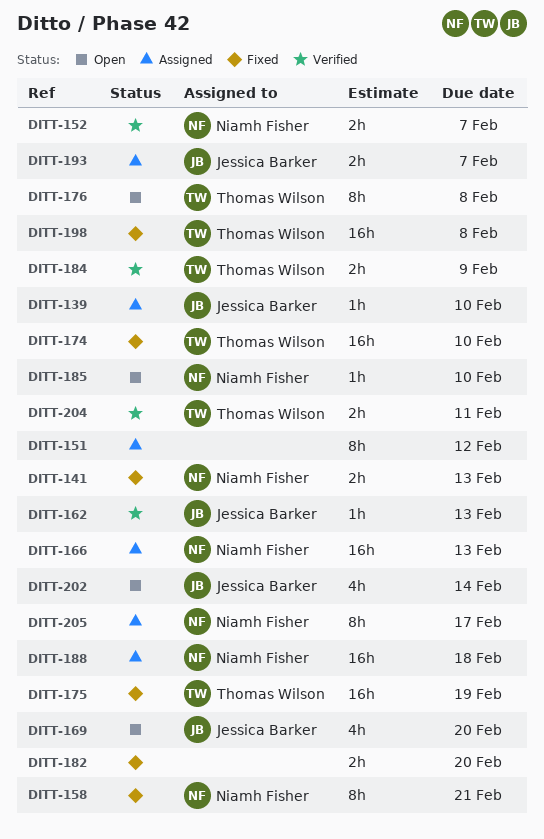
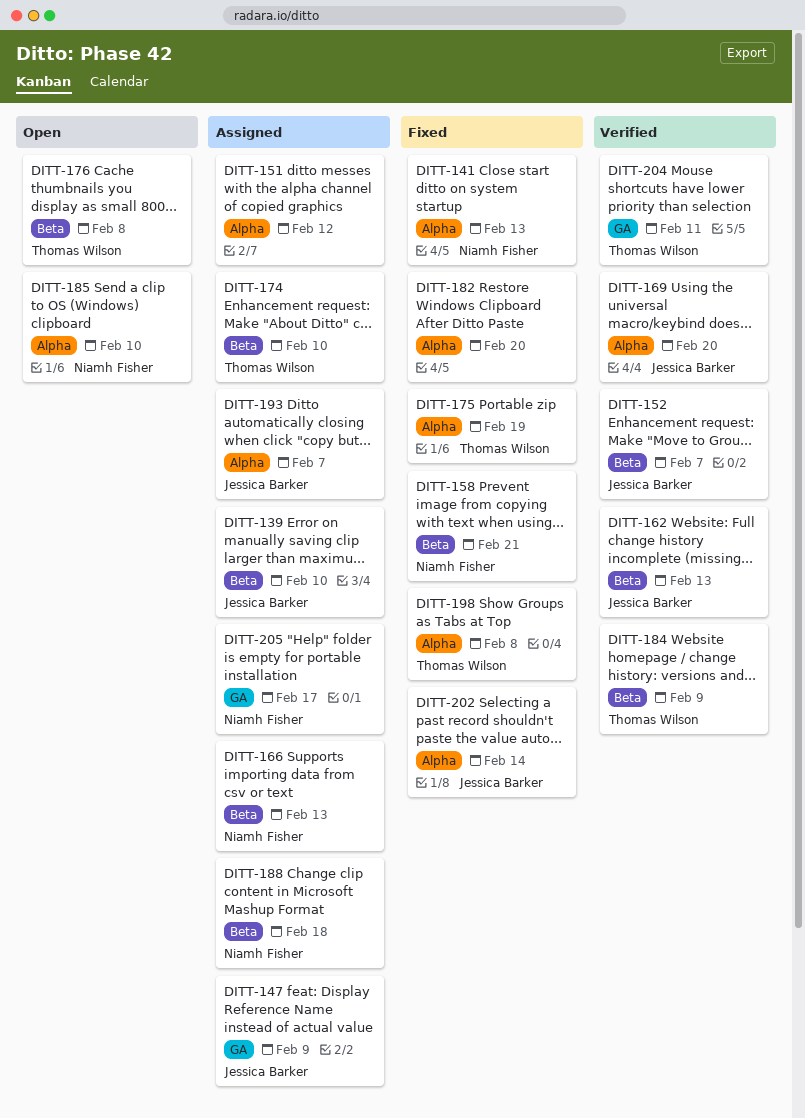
DITT-147: none -> present
DITT-152, owner: Niamh Fisher -> Jessica Barker
DITT-169, status: Open -> Verified
DITT-174, status: Fixed -> Assigned
DITT-202, status: Open -> Fixed

